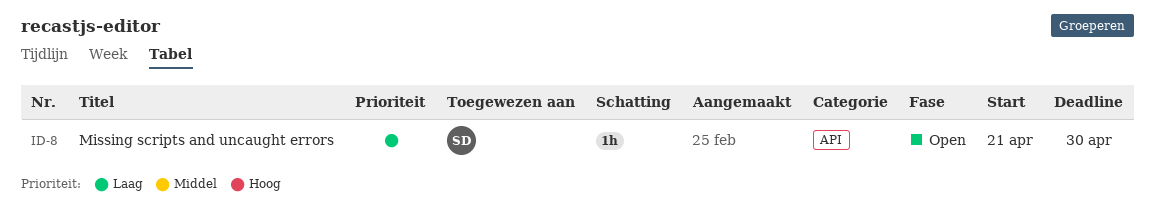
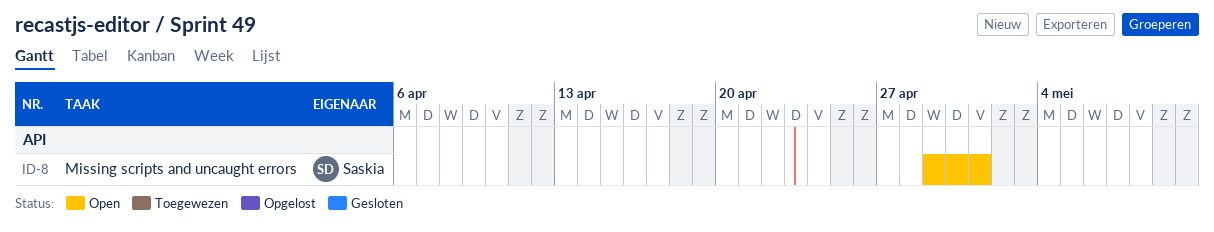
ID-8, start: Apr 21 -> Apr 29
ID-8, due: Apr 30 -> May 1

